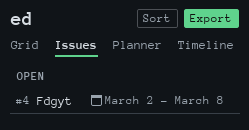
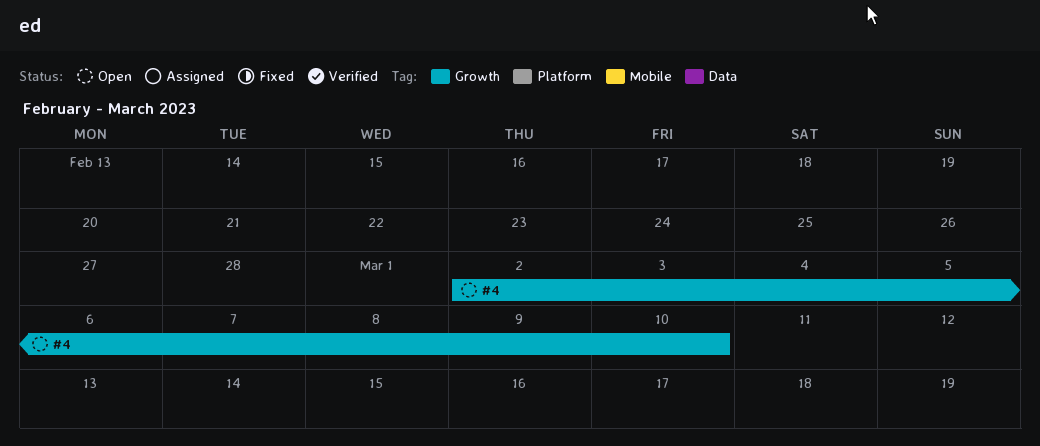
#4, due: Mar 8 -> Mar 10

